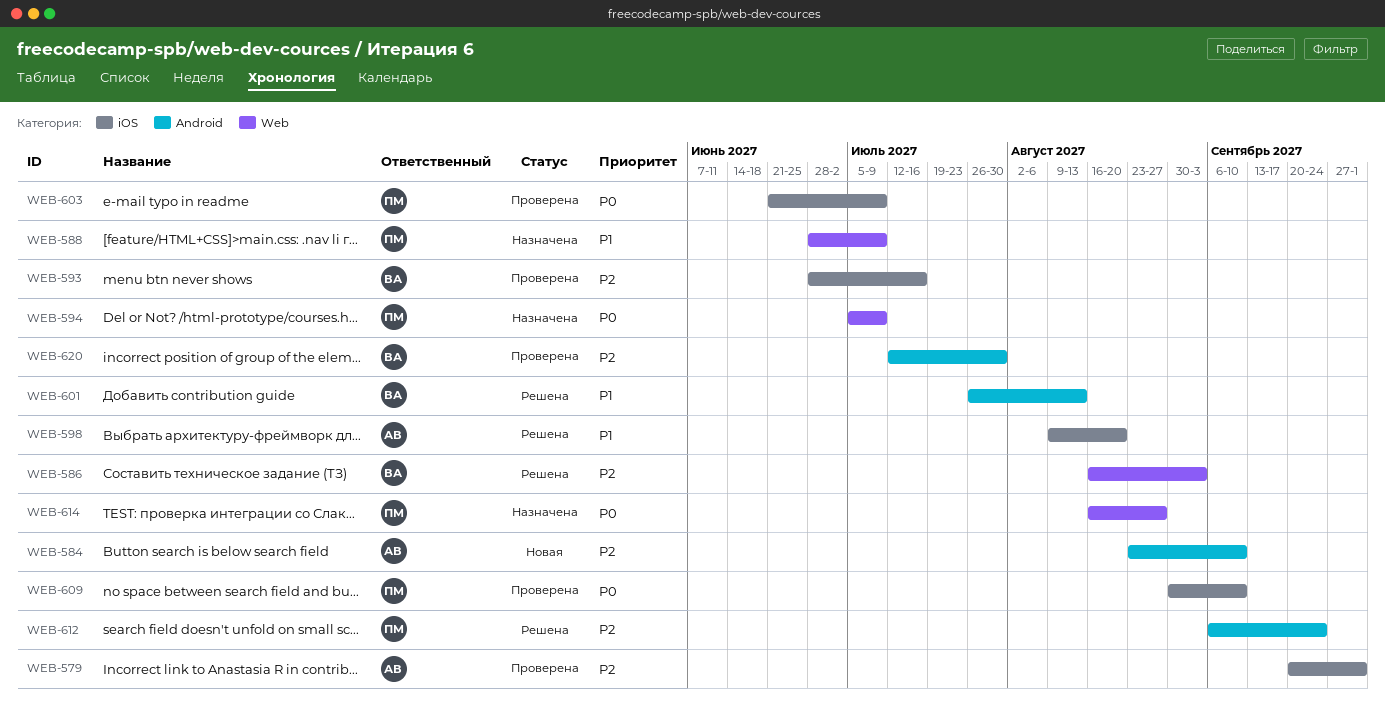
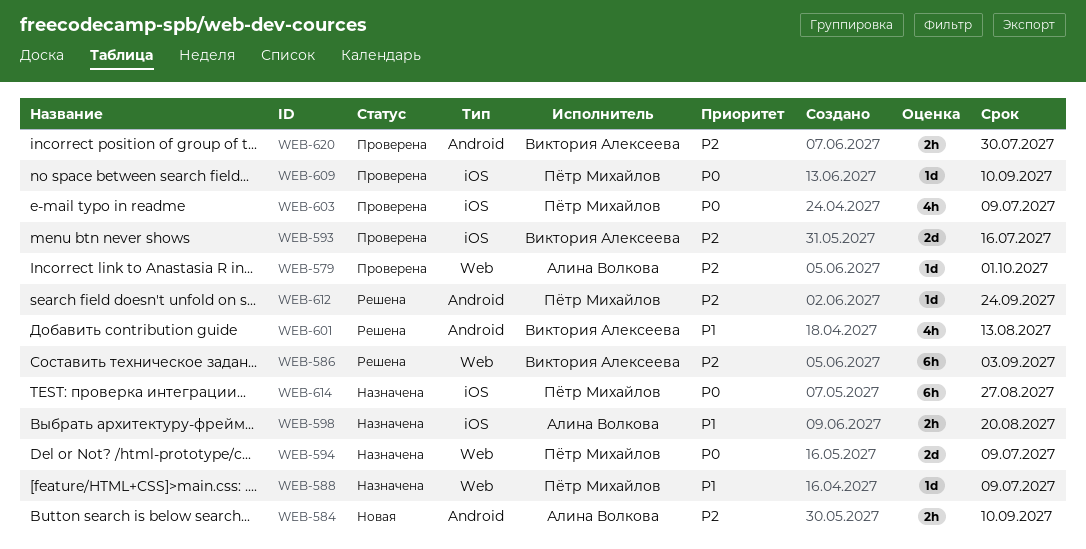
WEB-579, label: iOS -> Web
WEB-598, status: Решена -> Назначена
WEB-614, label: Web -> iOS

